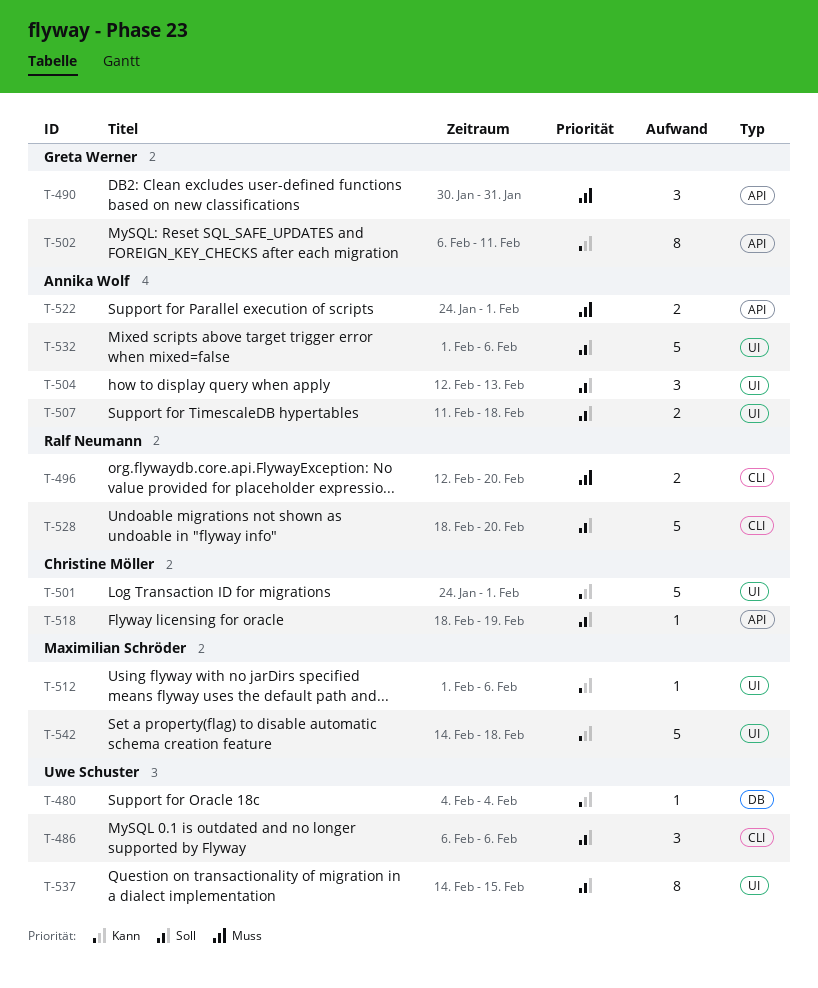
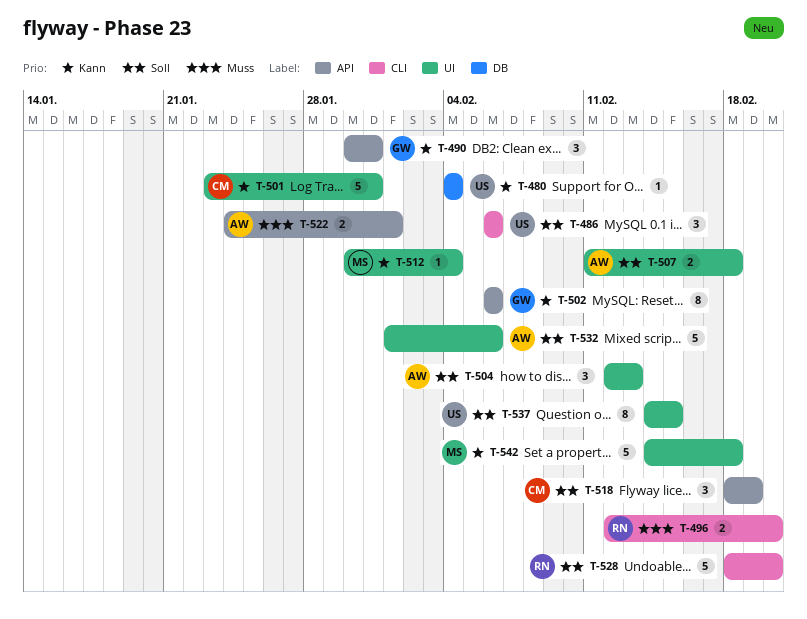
T-490, priority: Muss -> Kann
T-501, start: Jan 24 -> Jan 23
T-501, due: Feb 1 -> Jan 31
T-502, due: Feb 11 -> Feb 6
T-512, start: Feb 1 -> Jan 30
T-512, due: Feb 6 -> Feb 4
T-518, estimate: 1 -> 3

